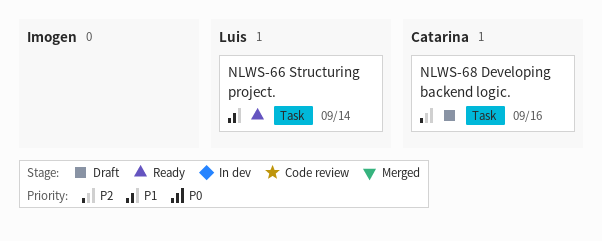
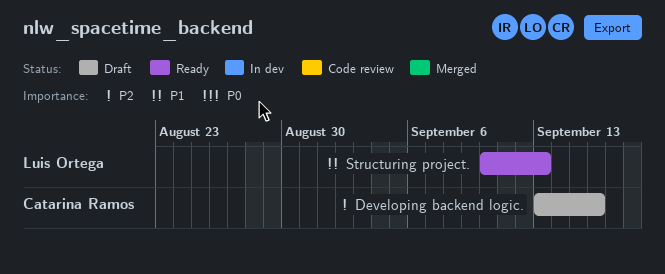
Structuring project., due: Sep 14 -> Sep 13

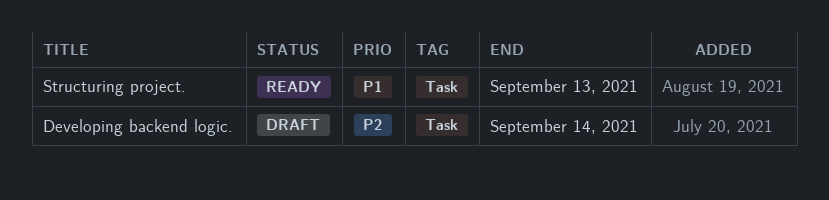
Developing backend logic., due: Sep 16 -> Sep 14

